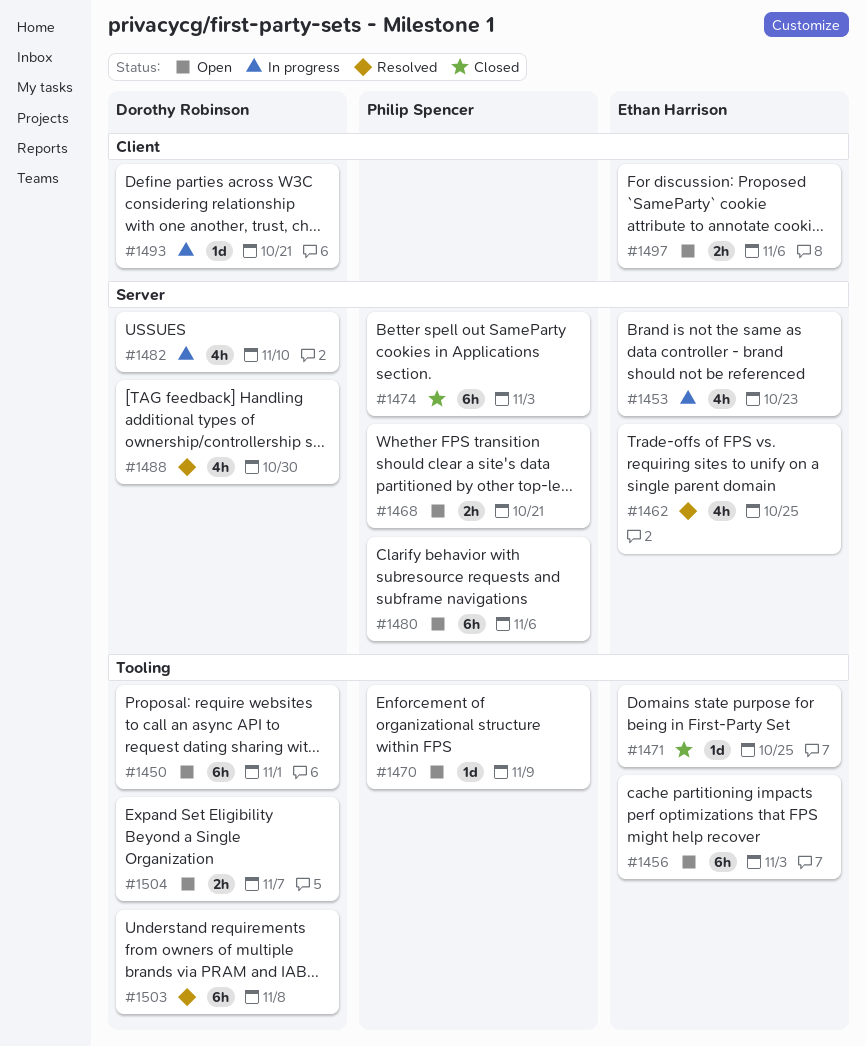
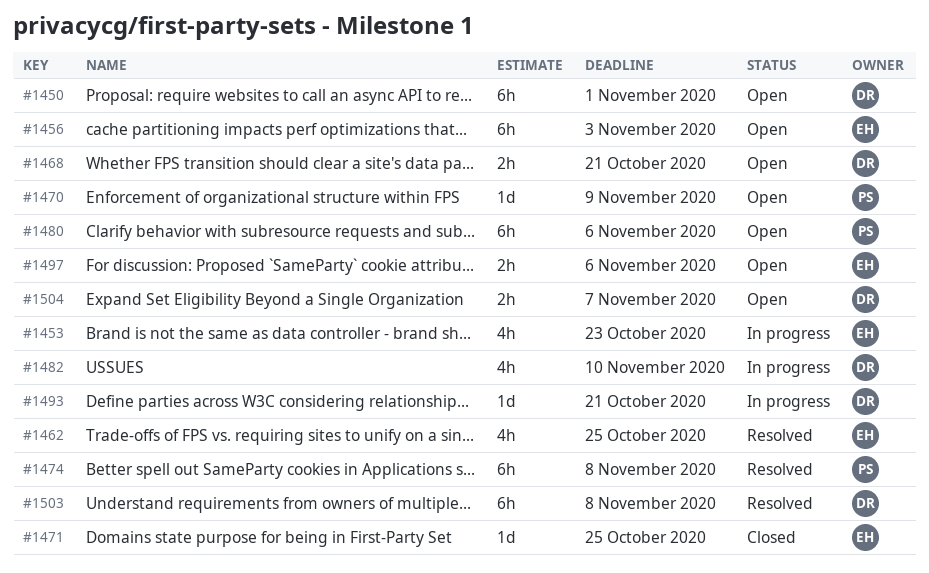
#1468, owner: Philip Spencer -> Dorothy Robinson
#1474, status: Closed -> Resolved
#1474, due: Nov 3 -> Nov 8
#1488: present -> none

